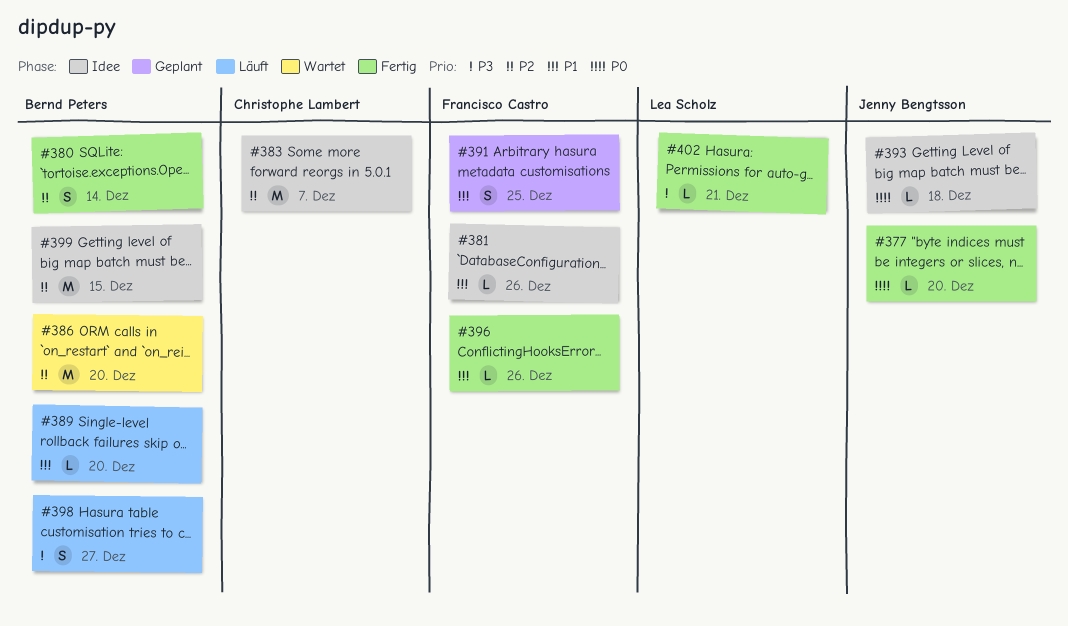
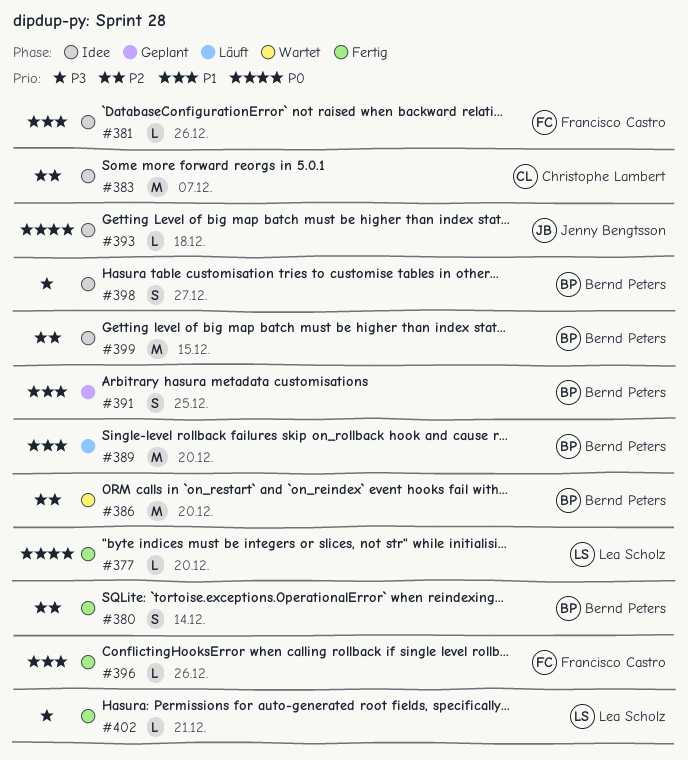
#377, owner: Jenny Bengtsson -> Lea Scholz
#389, estimate: L -> M
#391, owner: Francisco Castro -> Bernd Peters
#398, status: Läuft -> Idee

